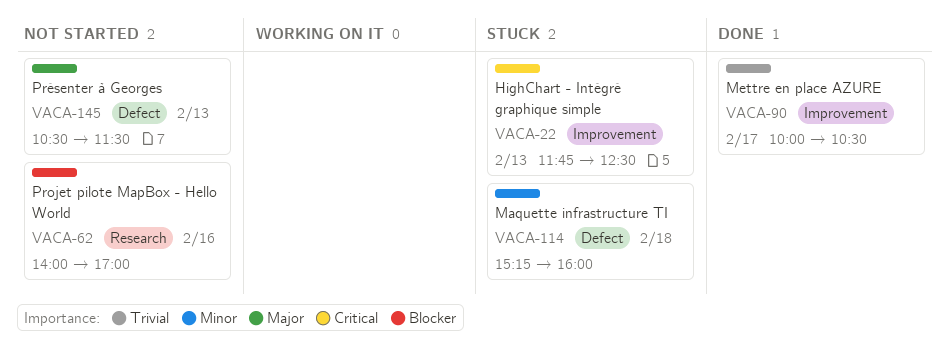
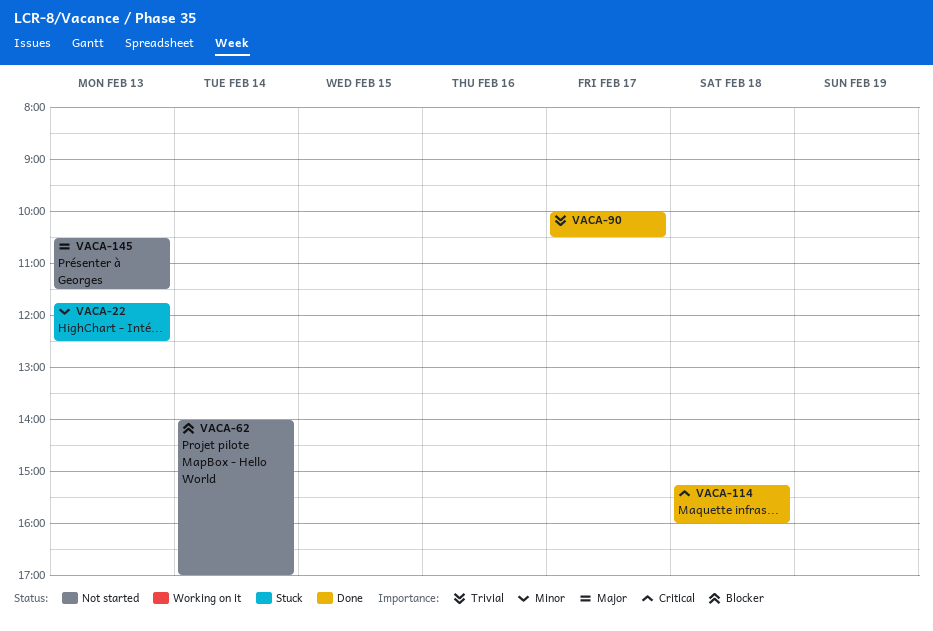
VACA-22, priority: Critical -> Minor
VACA-62, day: Feb 16 -> Feb 14
VACA-114, status: Stuck -> Done
VACA-114, priority: Minor -> Critical

